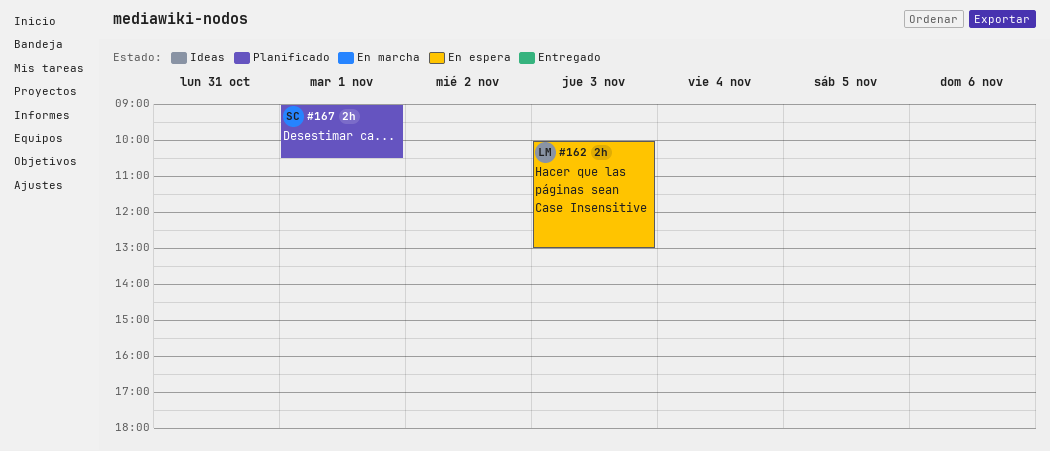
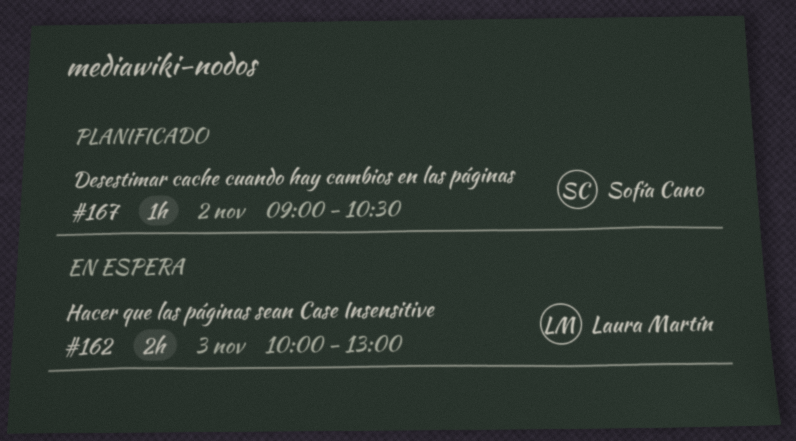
#167, estimate: 2h -> 1h
#167, day: Nov 1 -> Nov 2

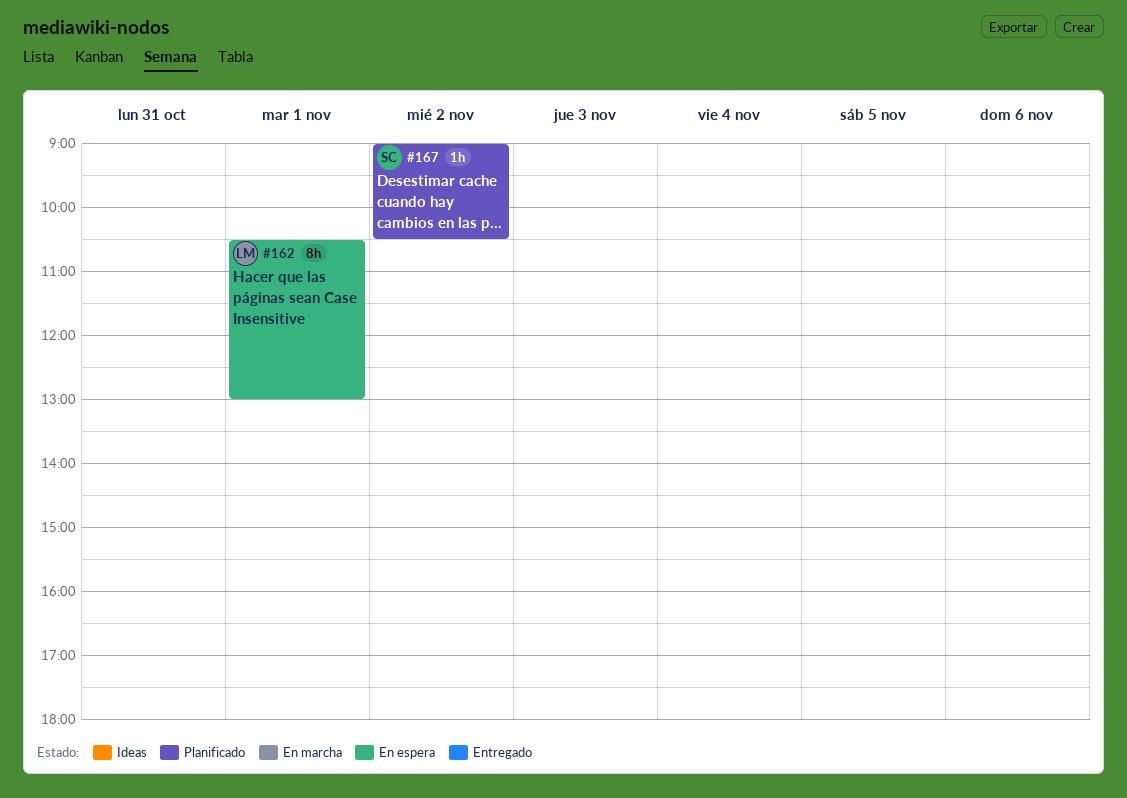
#162, estimate: 2h -> 8h
#162, day: Nov 3 -> Nov 1
#162, begins: 10:00 -> 10:30

